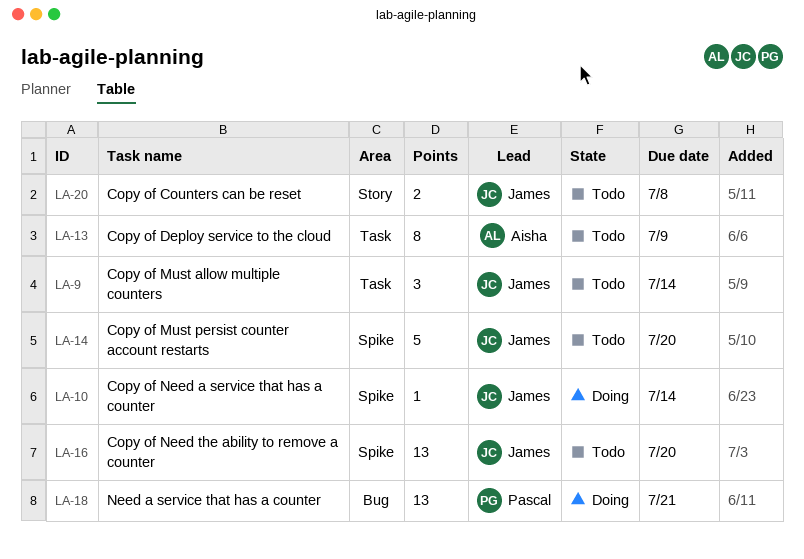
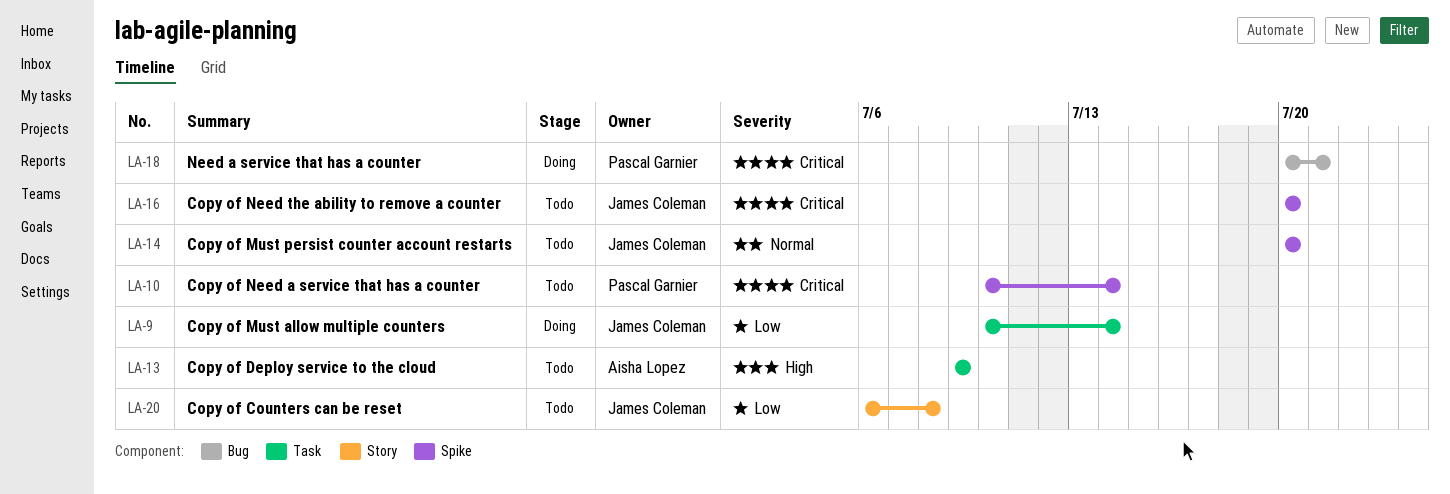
LA-9, status: Todo -> Doing
LA-10, status: Doing -> Todo
LA-10, owner: James Coleman -> Pascal Garnier

